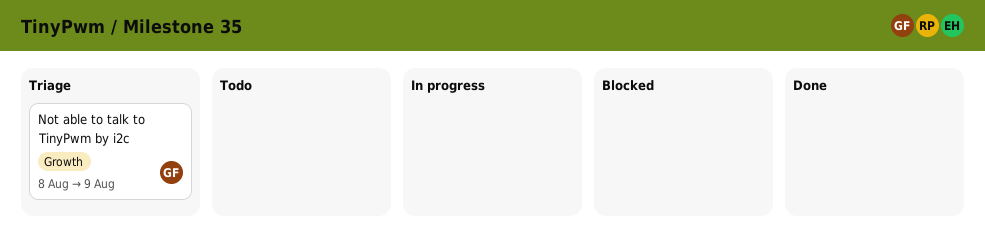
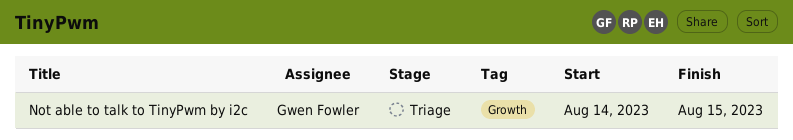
Not able to talk to TinyPwm by i2c, start: Aug 8 -> Aug 14
Not able to talk to TinyPwm by i2c, due: Aug 9 -> Aug 15

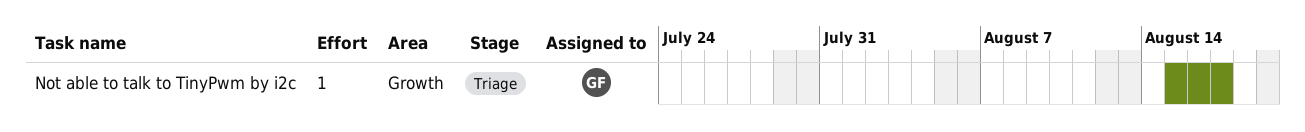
Not able to talk to TinyPwm by i2c, start: Aug 14 -> Aug 15
Not able to talk to TinyPwm by i2c, due: Aug 15 -> Aug 17

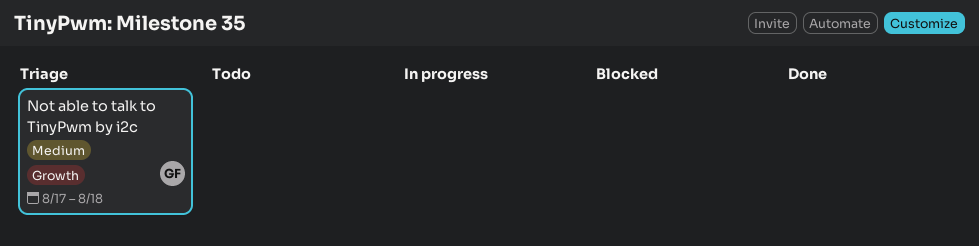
Not able to talk to TinyPwm by i2c, start: Aug 15 -> Aug 17
Not able to talk to TinyPwm by i2c, due: Aug 17 -> Aug 18

